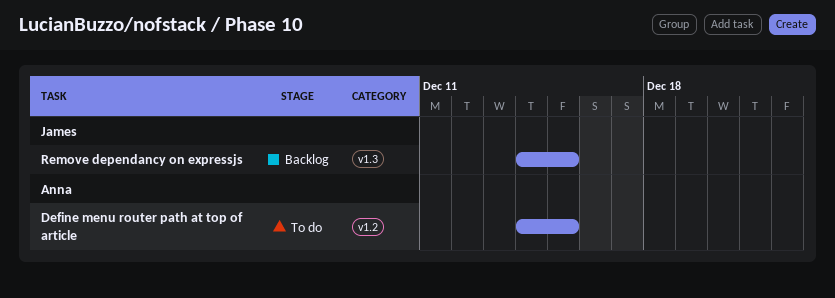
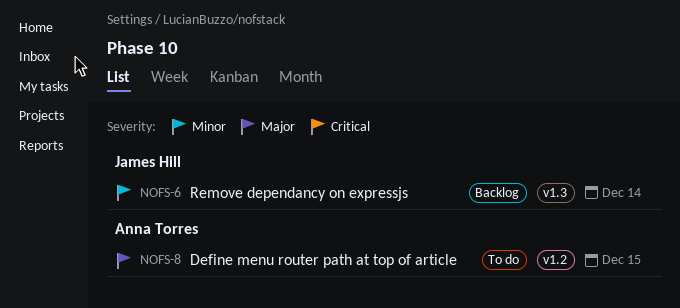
Remove dependancy on expressjs, due: Dec 15 -> Dec 14

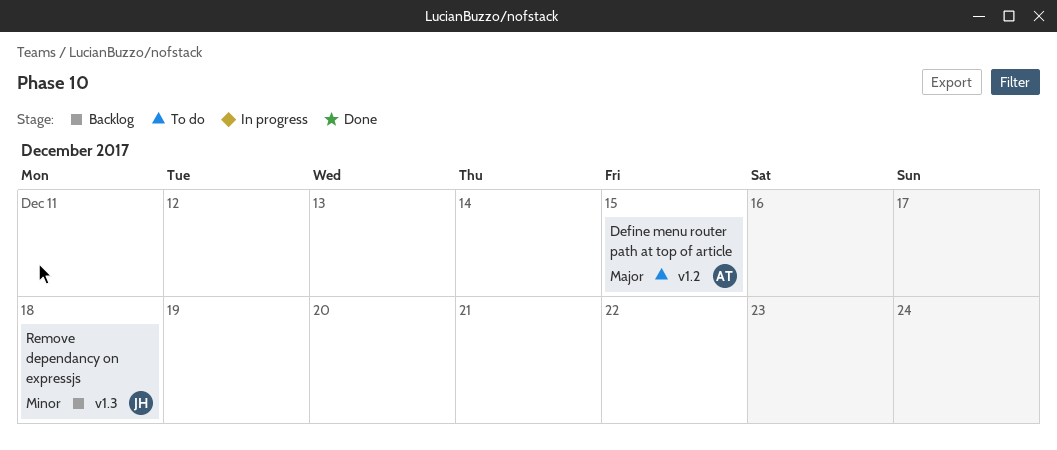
Remove dependancy on expressjs, due: Dec 14 -> Dec 18

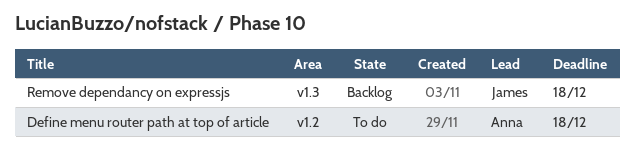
Define menu router path at top of article, due: Dec 15 -> Dec 18

